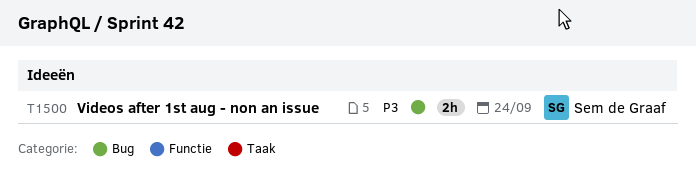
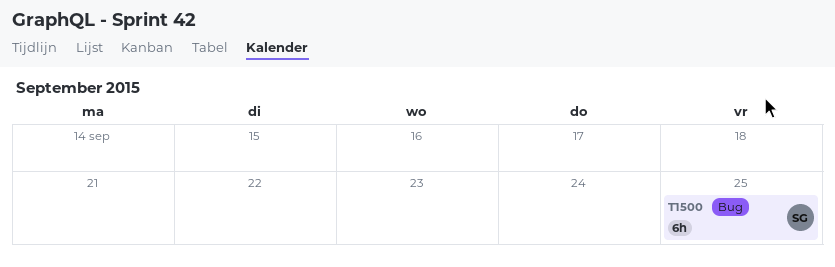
T1500, estimate: 2h -> 6h
T1500, due: Sep 24 -> Sep 25

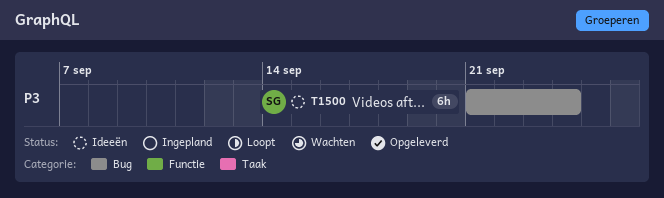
T1500, due: Sep 25 -> Sep 24

